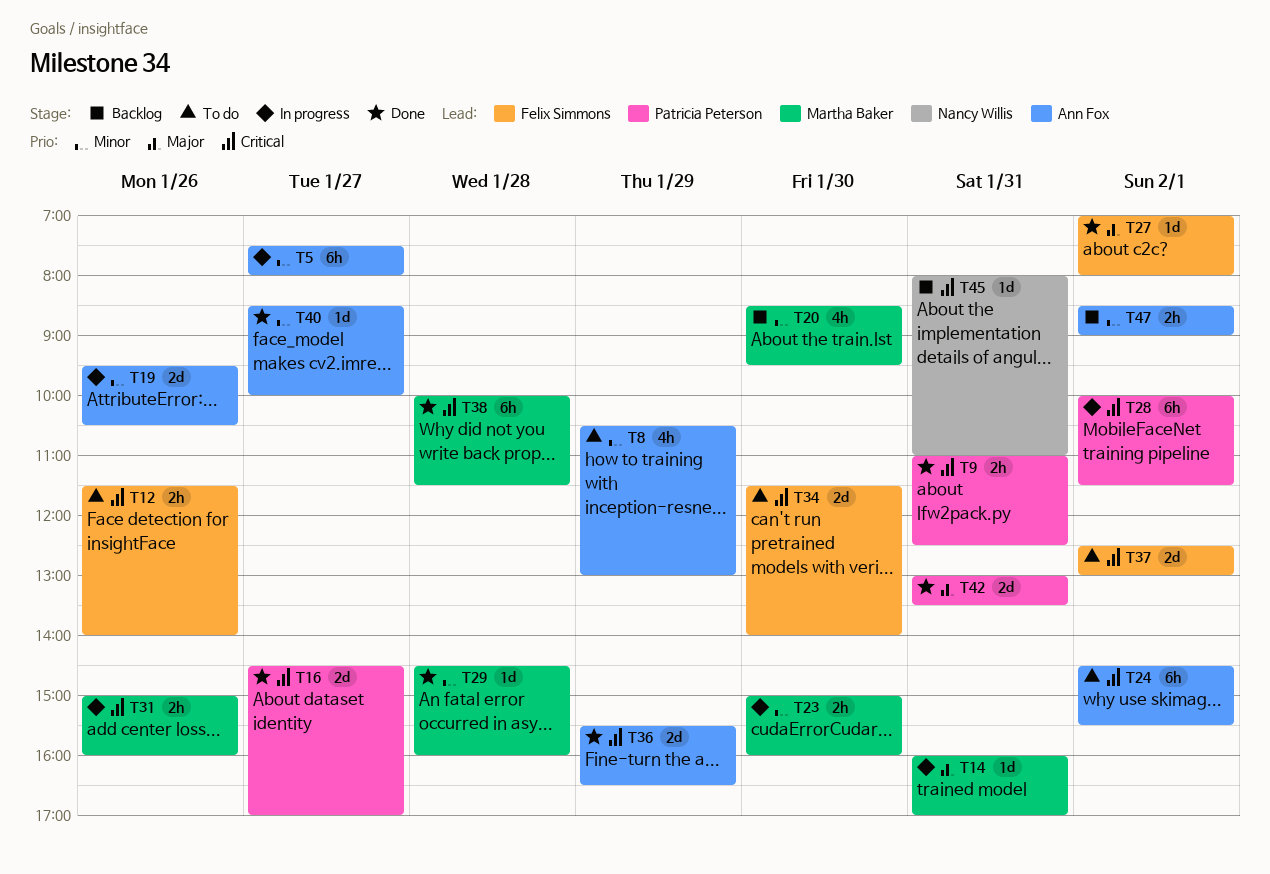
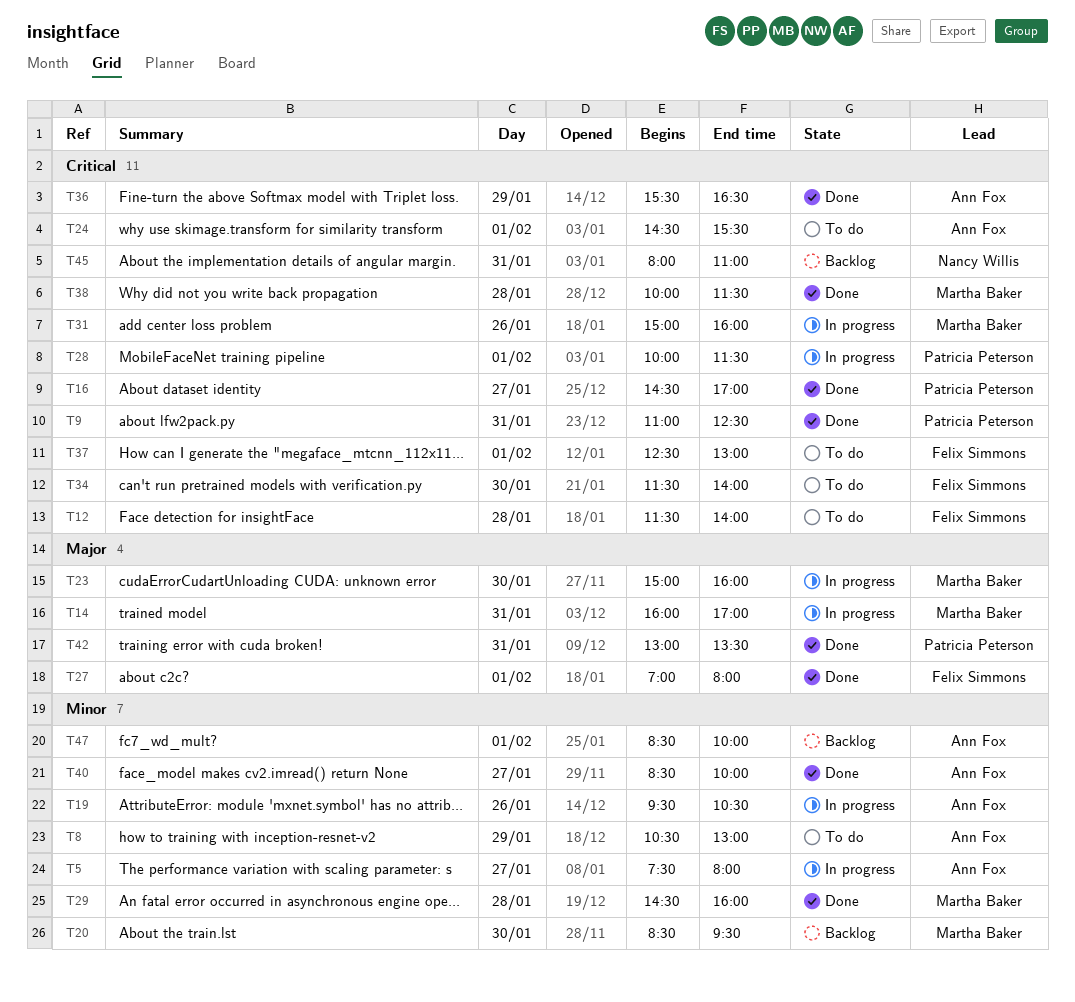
T12, day: Jan 26 -> Jan 28
T23, priority: Minor -> Major
T47, ends: 09:00 -> 10:00

